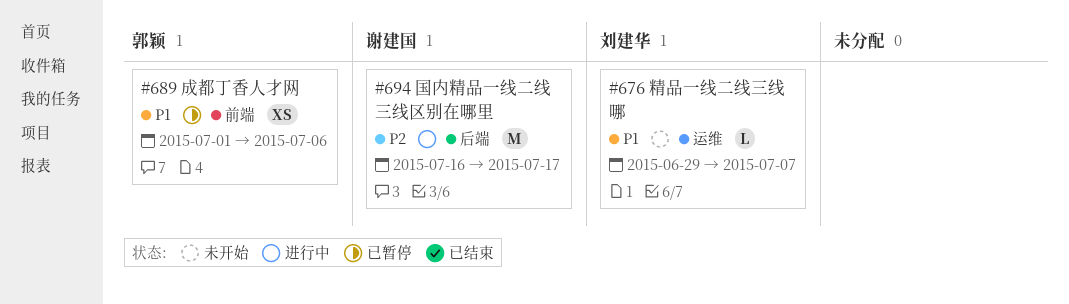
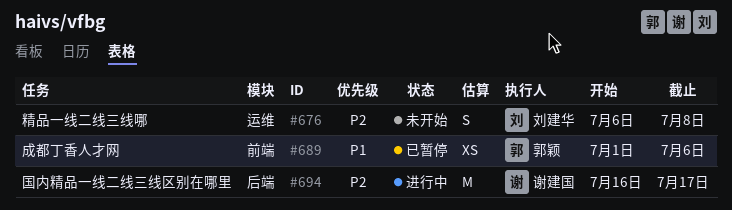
#676, priority: P1 -> P2
#676, estimate: L -> S
#676, start: Jun 29 -> Jul 6
#676, due: Jul 7 -> Jul 8

